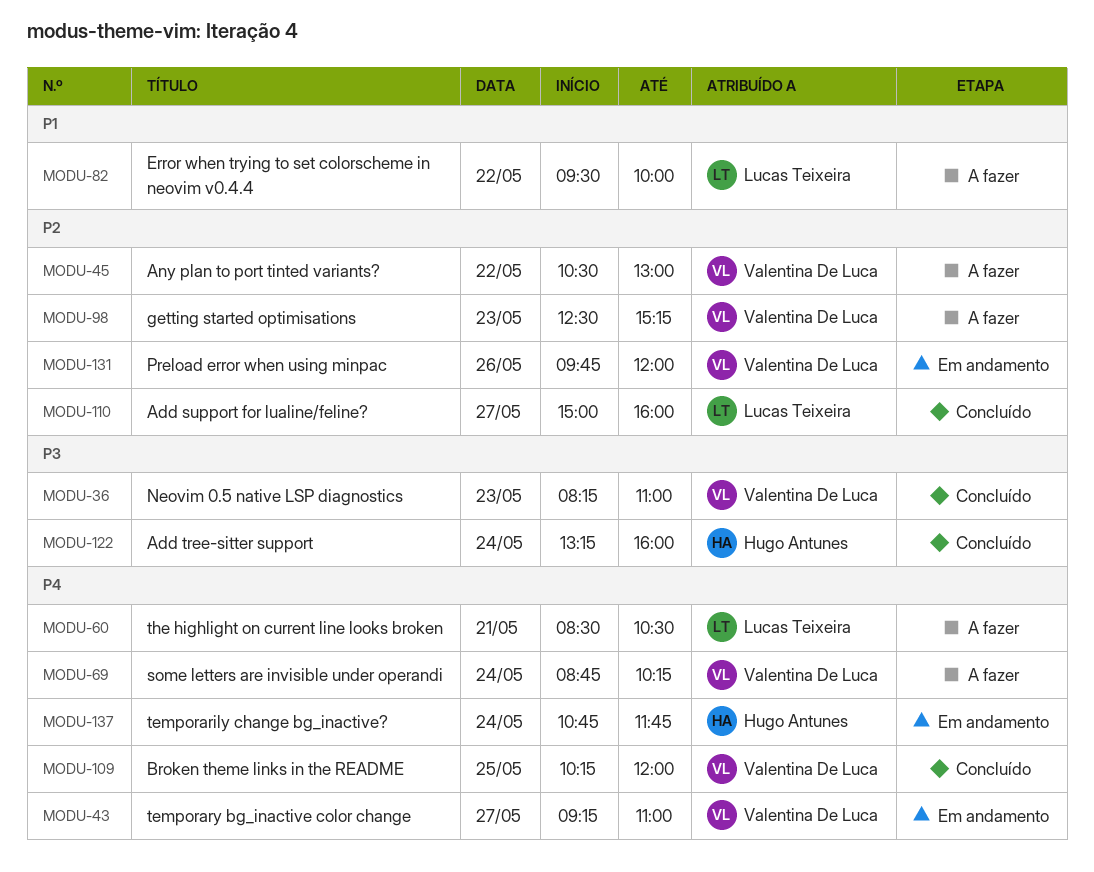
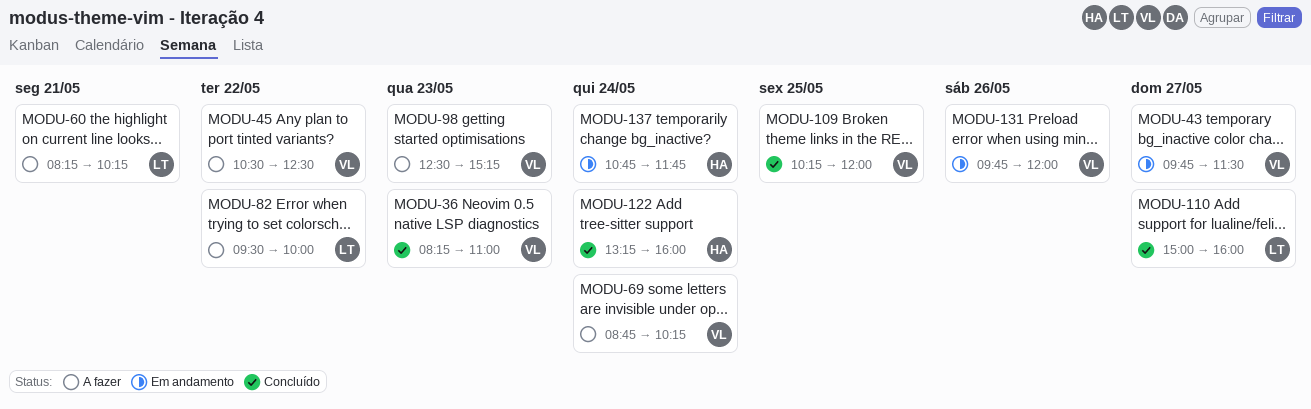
MODU-43, begins: 09:15 -> 09:45
MODU-43, ends: 11:00 -> 11:30
MODU-45, ends: 13:00 -> 12:30
MODU-60, begins: 08:30 -> 08:15
MODU-60, ends: 10:30 -> 10:15

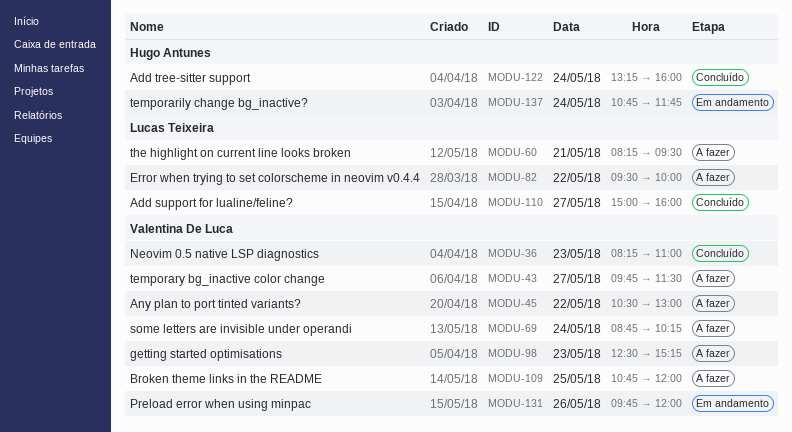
MODU-43, status: Em andamento -> A fazer
MODU-45, ends: 12:30 -> 13:00
MODU-60, ends: 10:15 -> 09:30
MODU-109, status: Concluído -> A fazer
MODU-109, begins: 10:15 -> 10:45

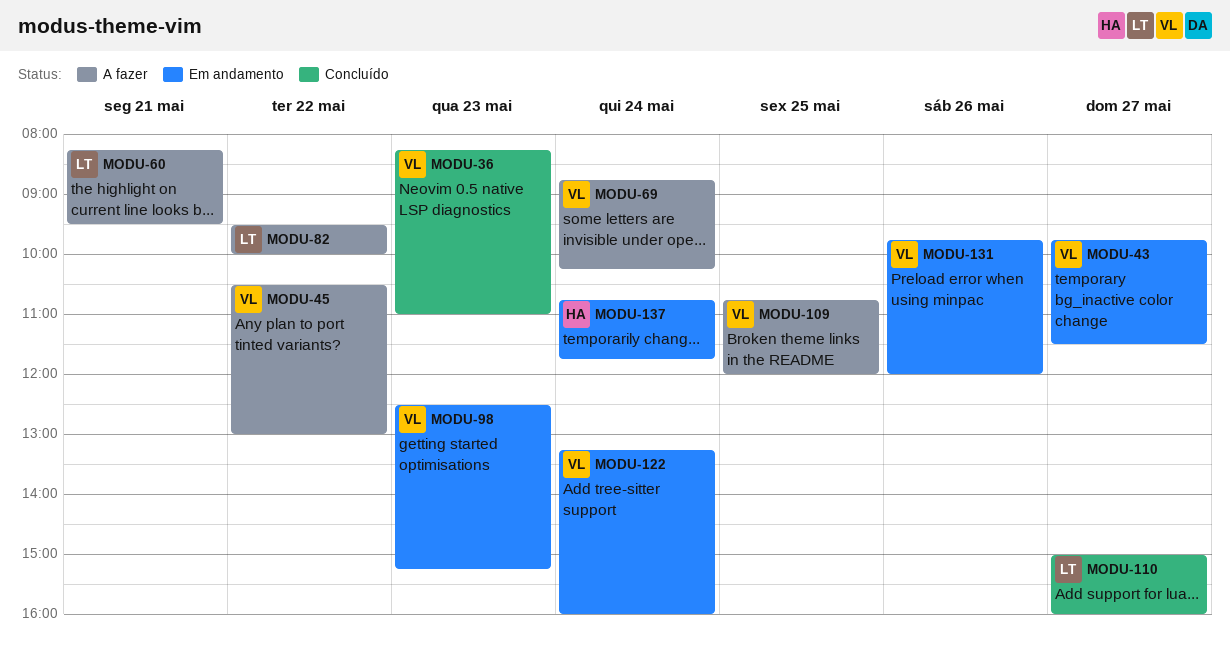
MODU-43, status: A fazer -> Em andamento
MODU-98, status: A fazer -> Em andamento
MODU-122, status: Concluído -> Em andamento
MODU-122, owner: Hugo Antunes -> Valentina De Luca

